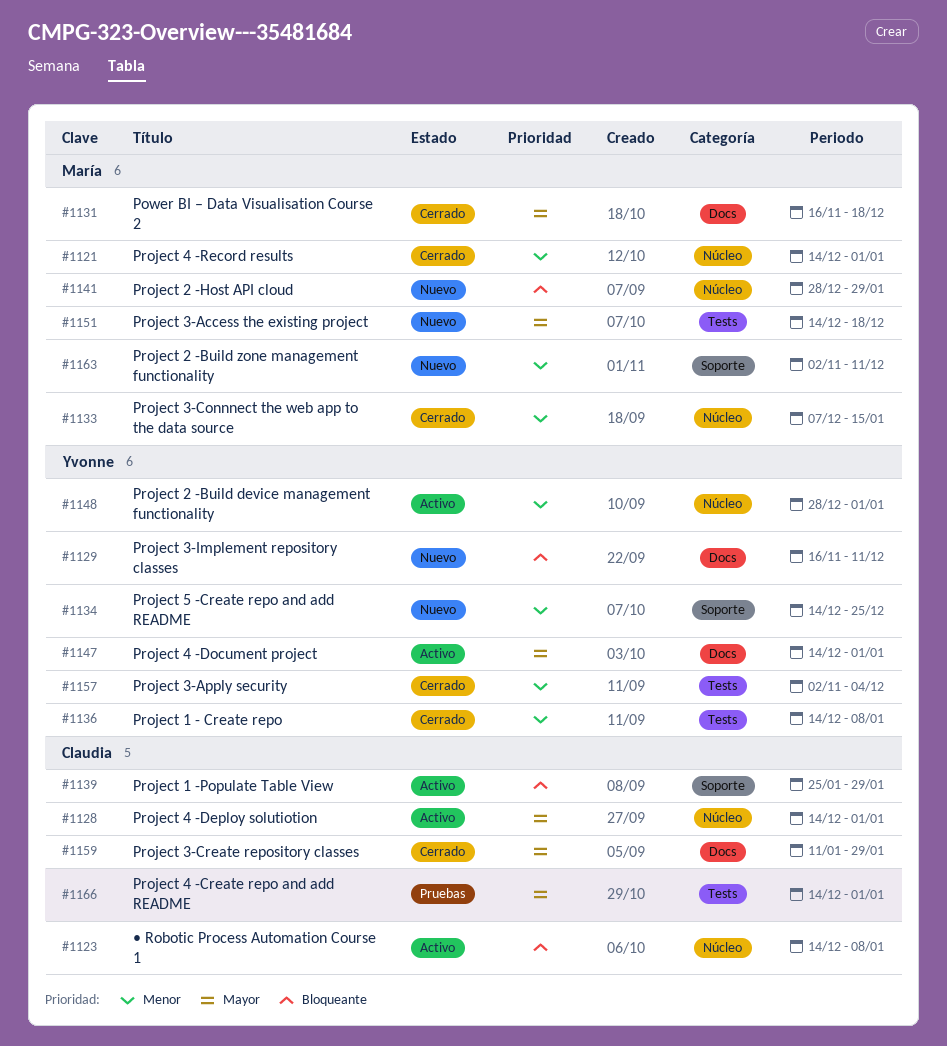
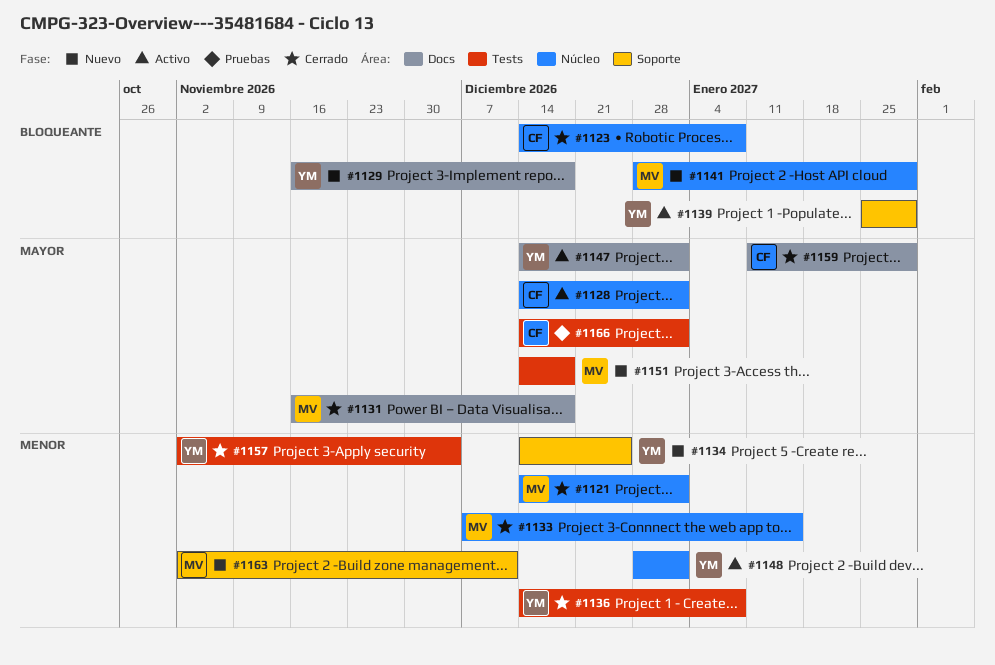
#1123, status: Activo -> Cerrado
#1129, due: Dec 11 -> Dec 18
#1139, owner: Claudia -> Yvonne

